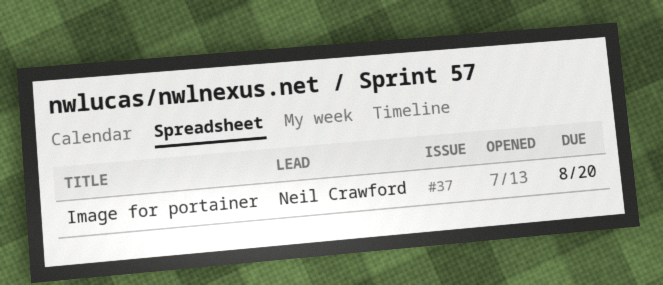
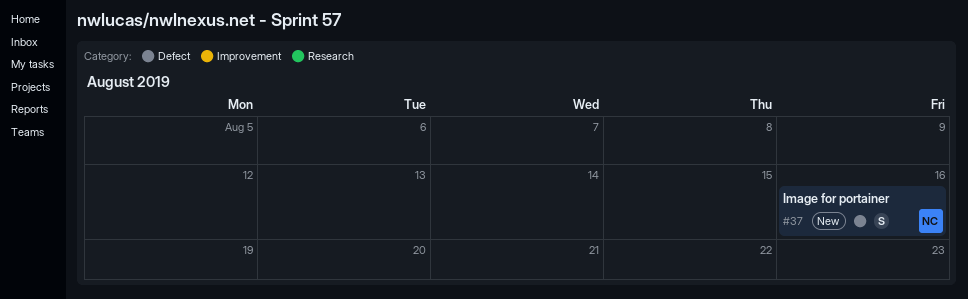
#37, due: Aug 20 -> Aug 16

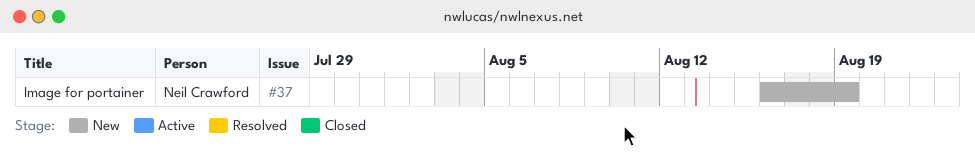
#37, due: Aug 16 -> Aug 19

